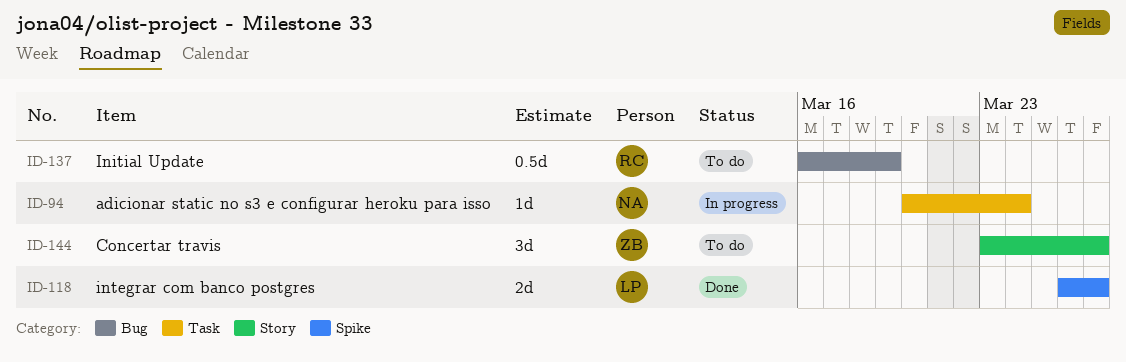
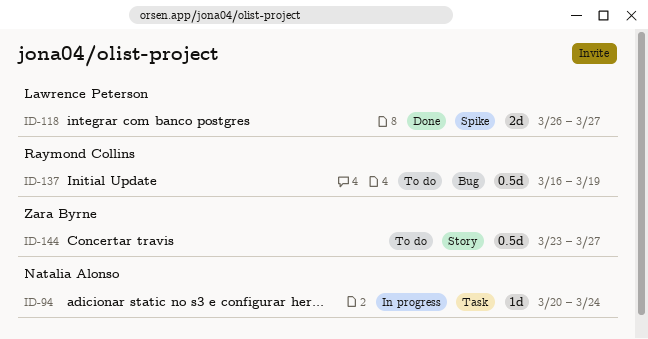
ID-144, estimate: 3d -> 0.5d

